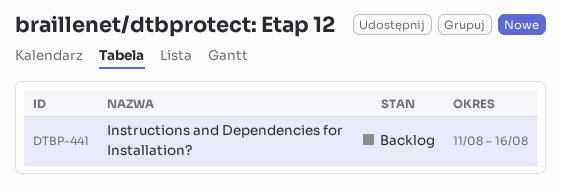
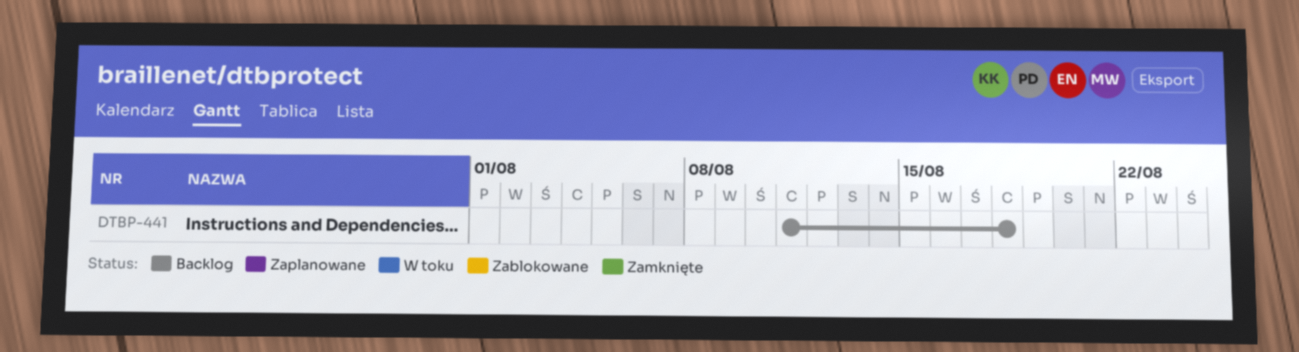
DTBP-441, due: Aug 16 -> Aug 18

